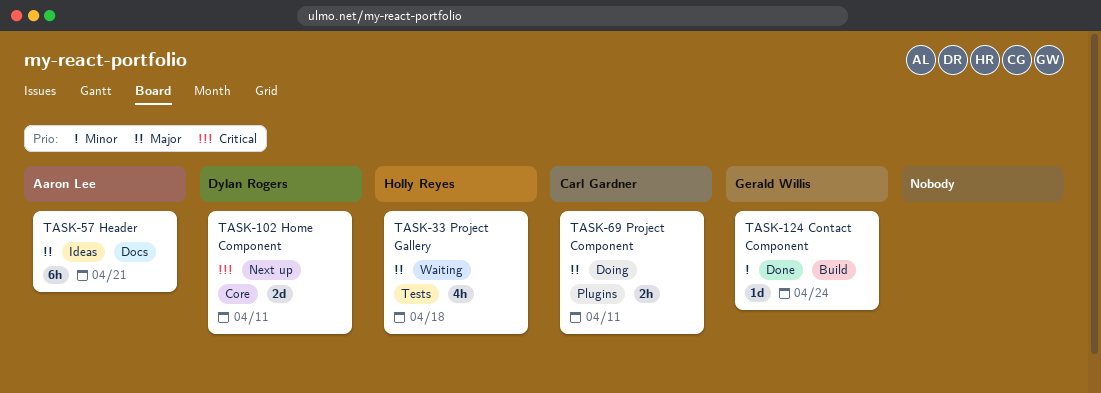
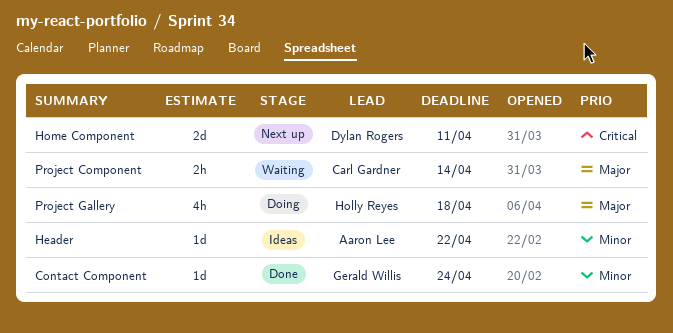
Header, priority: Major -> Minor
Header, estimate: 6h -> 1d
Header, due: Apr 21 -> Apr 22
Project Component, status: Doing -> Waiting
Project Component, due: Apr 11 -> Apr 14
Project Gallery, status: Waiting -> Doing

